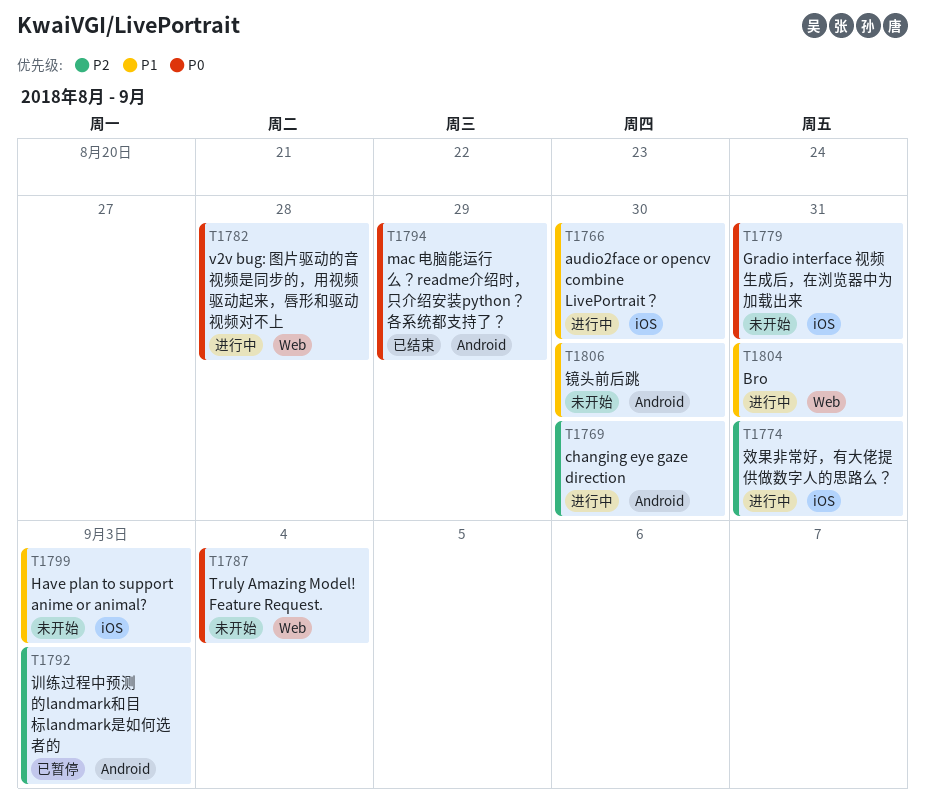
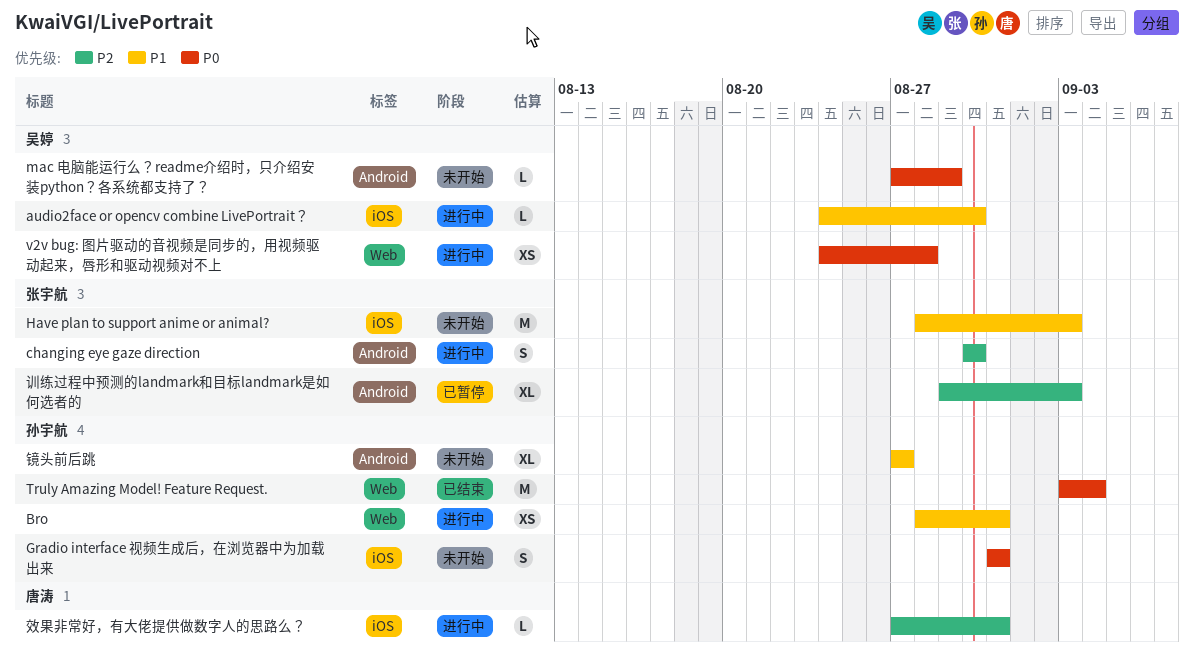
mac 电脑能运行么？readme介绍时，只介绍安装python？各系统都支持了？, status: 已结束 -> 未开始
Truly Amazing Model! Feature Request., status: 未开始 -> 已结束
镜头前后跳, due: Aug 30 -> Aug 27

